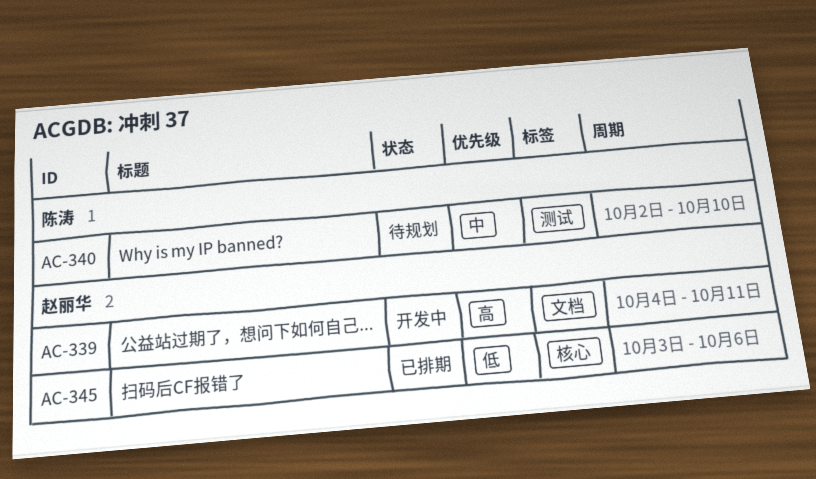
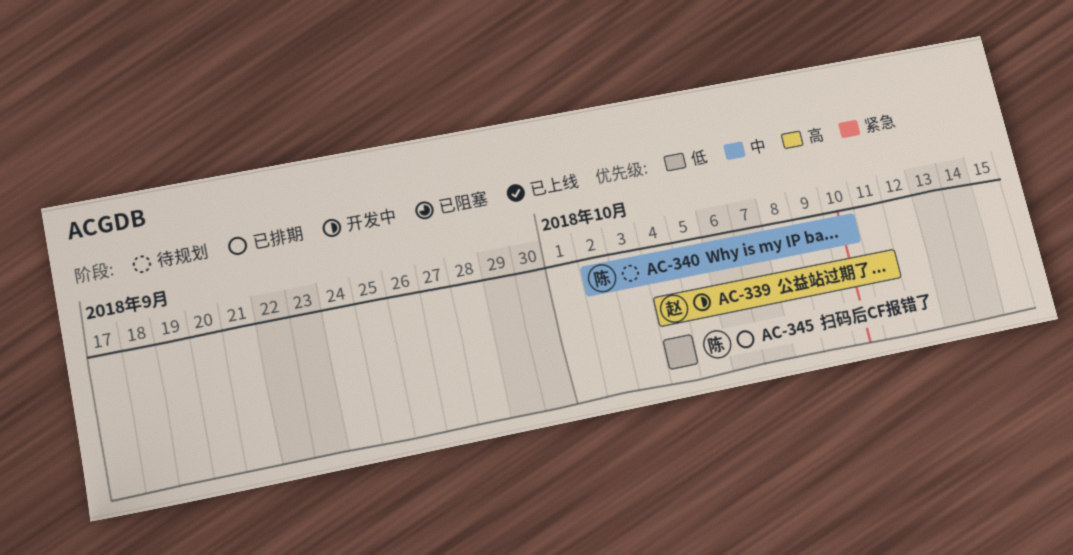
AC-345, owner: 赵丽华 -> 陈涛
AC-345, start: Oct 3 -> Oct 4
AC-345, due: Oct 6 -> Oct 4

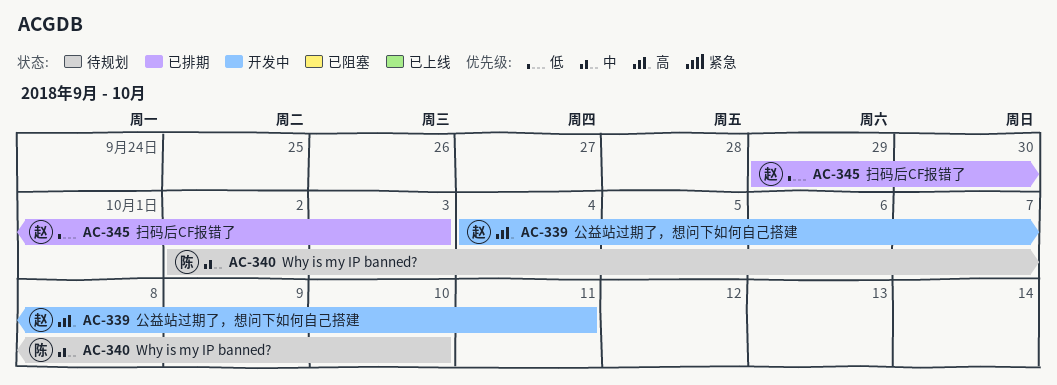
AC-345, owner: 陈 -> 赵
AC-345, start: Oct 4 -> Sep 29
AC-345, due: Oct 4 -> Oct 3

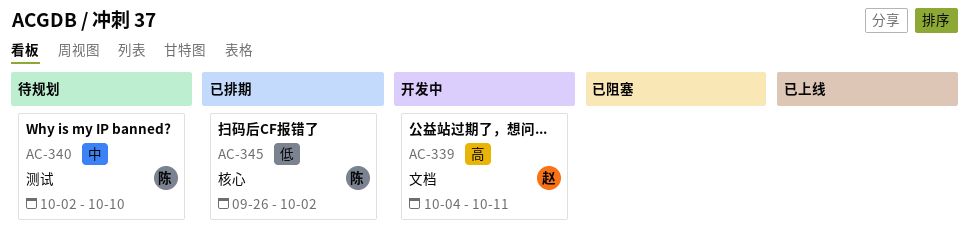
AC-345, owner: 赵 -> 陈
AC-345, start: Sep 29 -> Sep 26
AC-345, due: Oct 3 -> Oct 2

